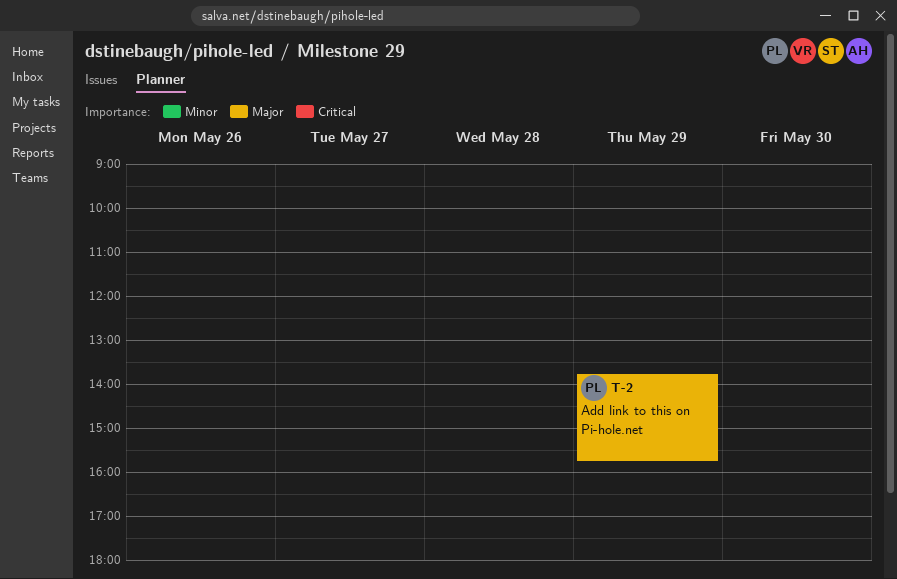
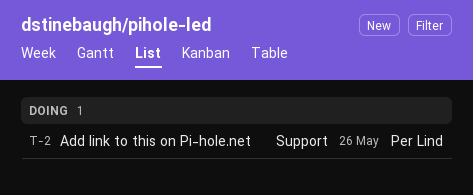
T-2, day: May 29 -> May 26

